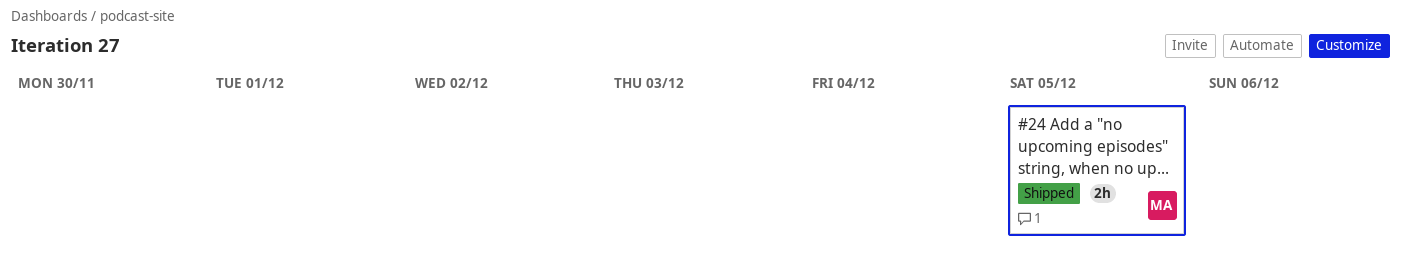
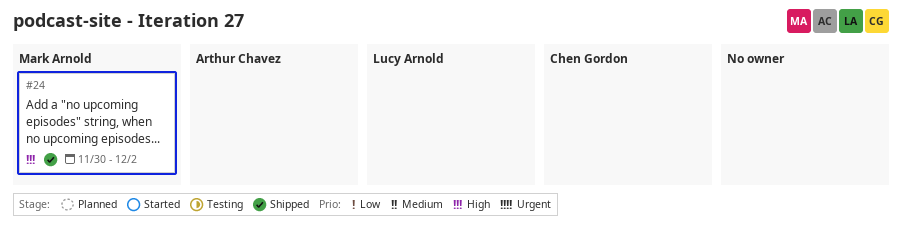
#24, due: Dec 5 -> Dec 2

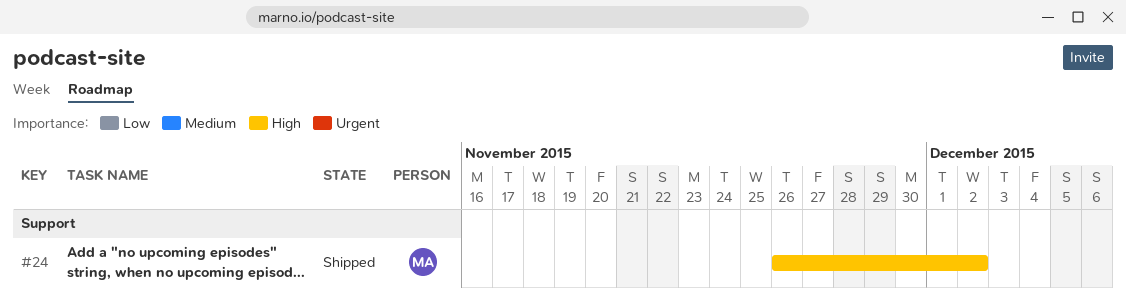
#24, start: Nov 30 -> Nov 26

